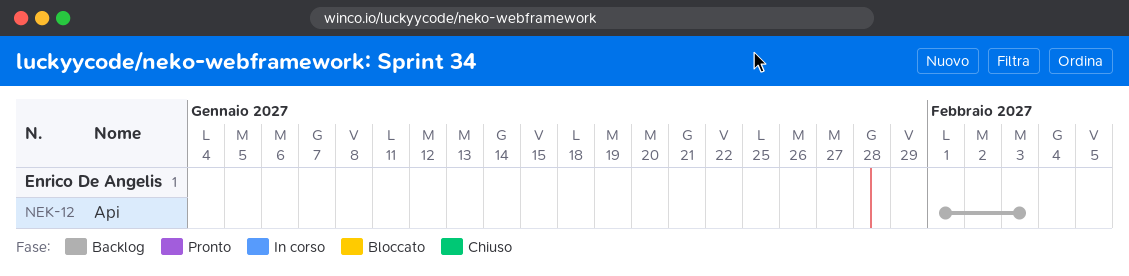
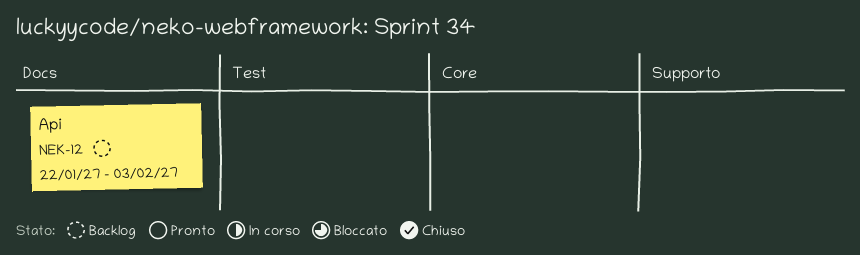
NEK-12, start: Feb 1 -> Jan 22

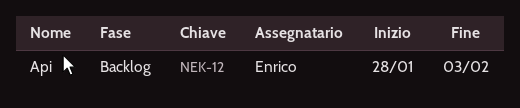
NEK-12, start: Jan 22 -> Jan 28

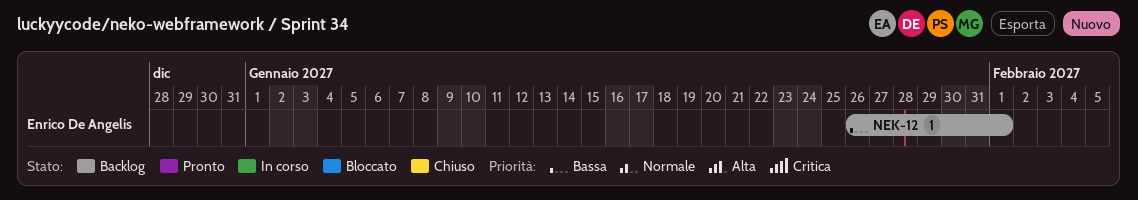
NEK-12, start: Jan 28 -> Jan 26
NEK-12, due: Feb 3 -> Feb 1

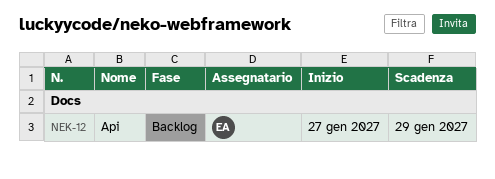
NEK-12, start: Jan 26 -> Jan 27
NEK-12, due: Feb 1 -> Jan 29

